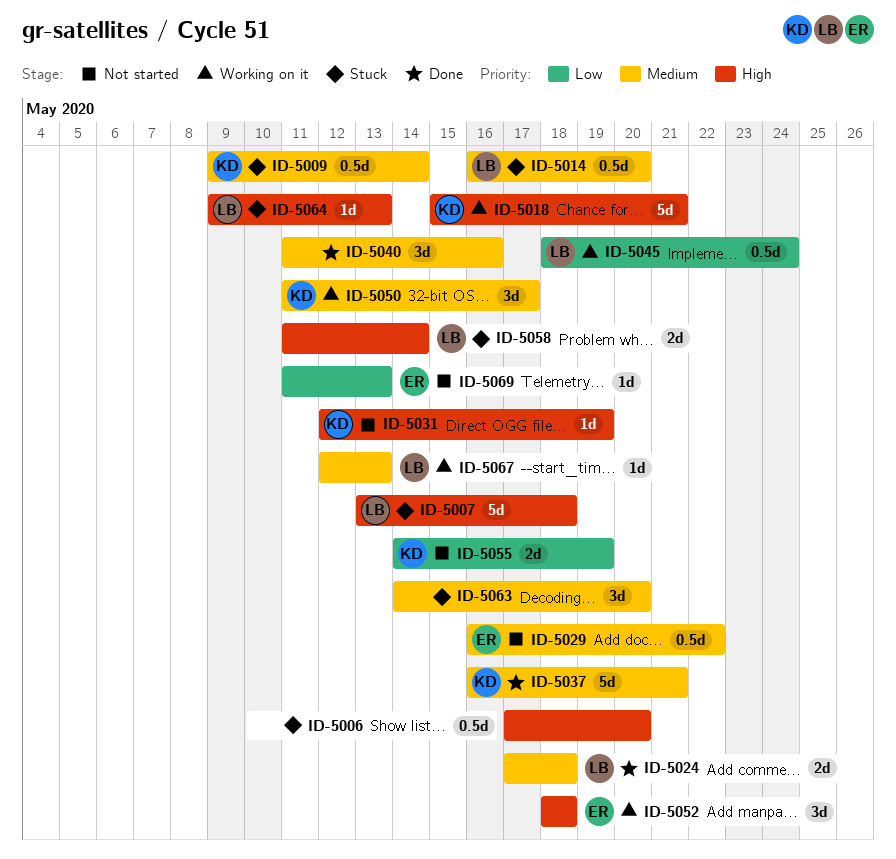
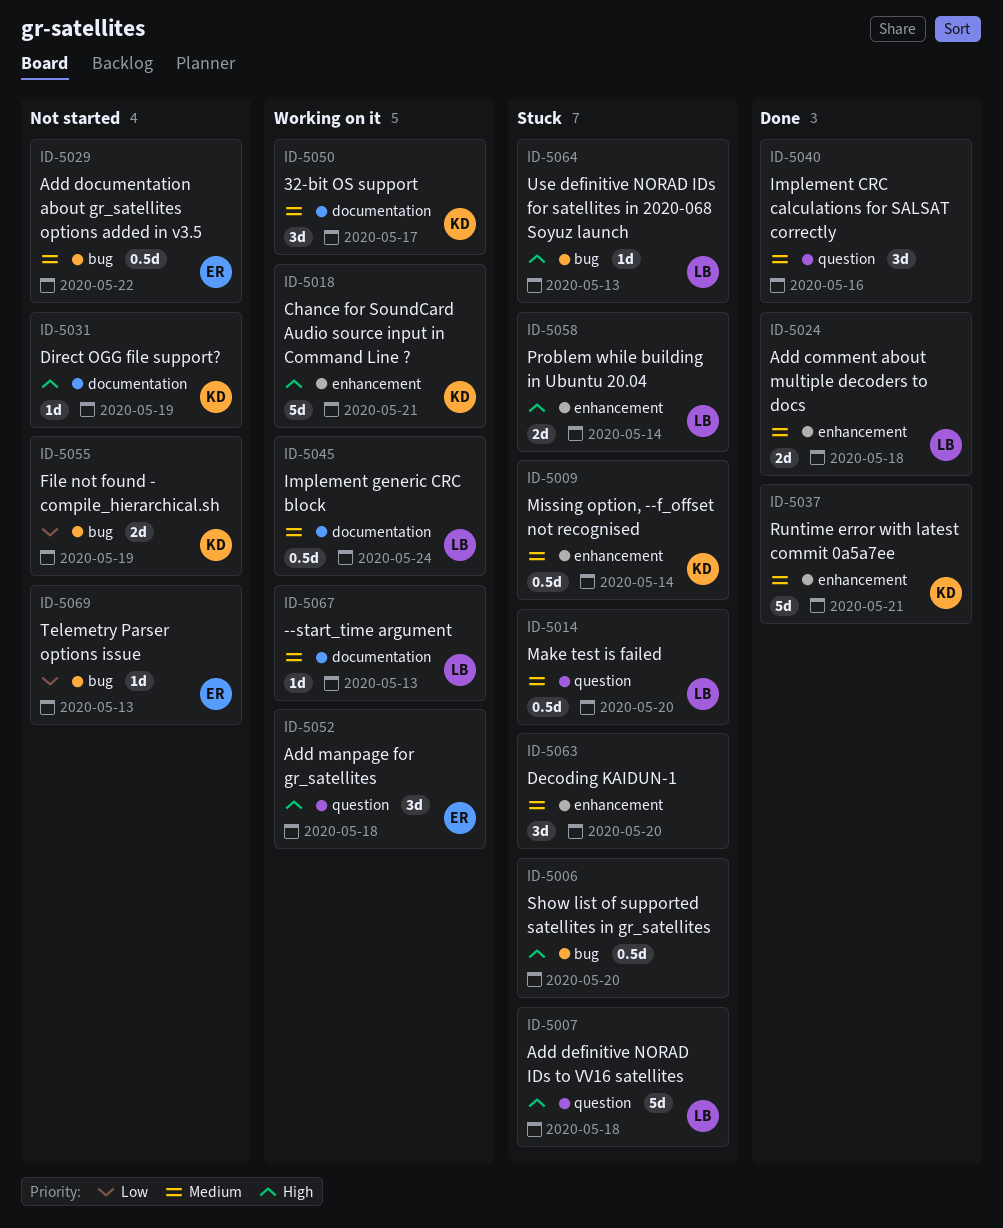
ID-5045, priority: Low -> Medium

